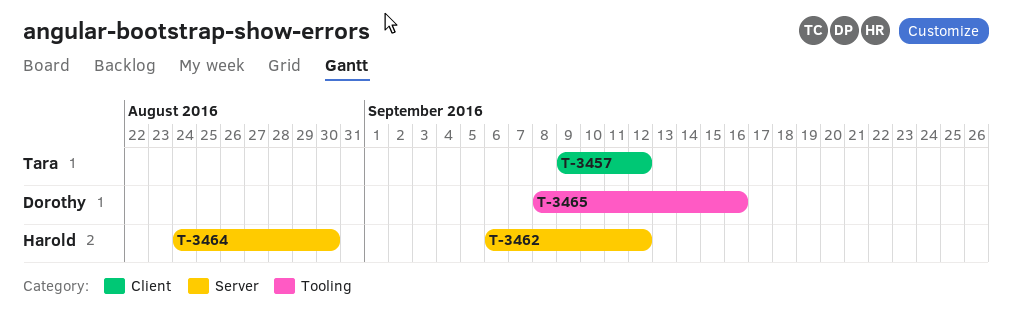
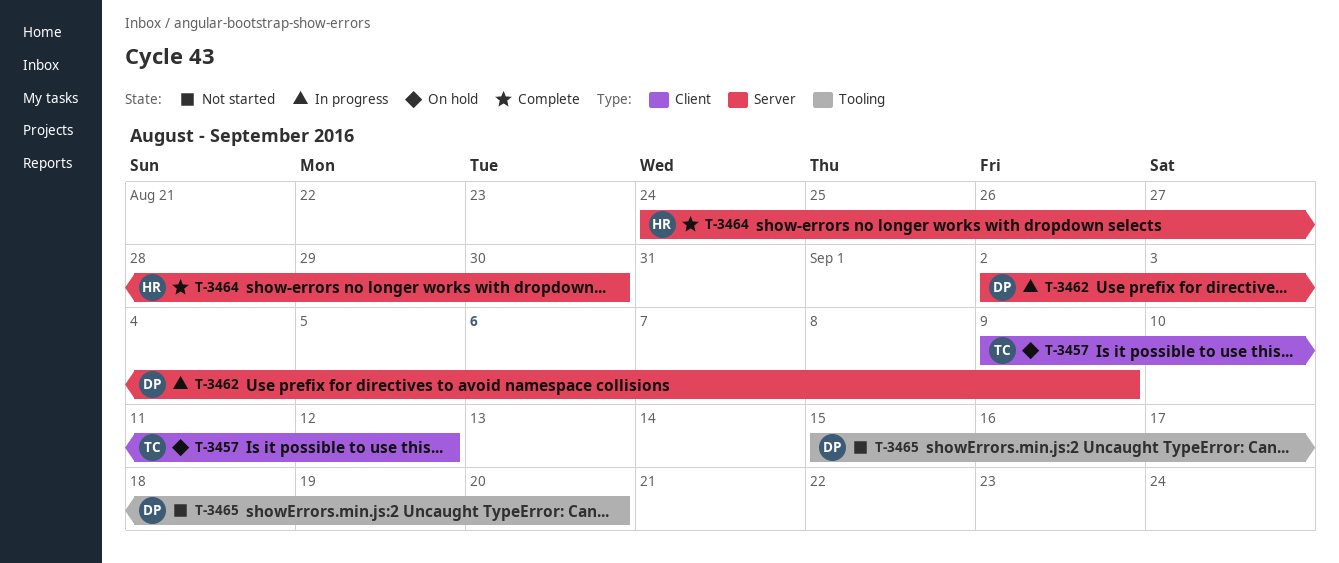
T-3462, owner: Harold -> Dorothy
T-3462, start: Sep 6 -> Sep 2
T-3462, due: Sep 12 -> Sep 9
T-3465, start: Sep 8 -> Sep 15
T-3465, due: Sep 16 -> Sep 20

